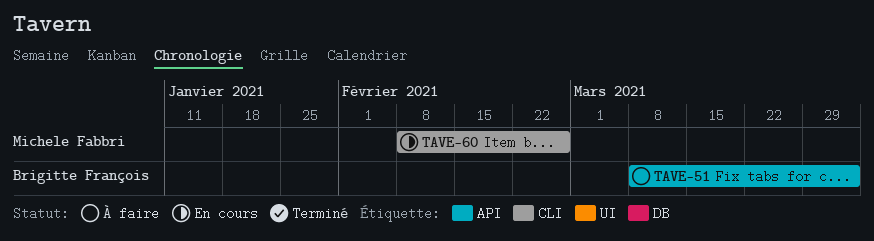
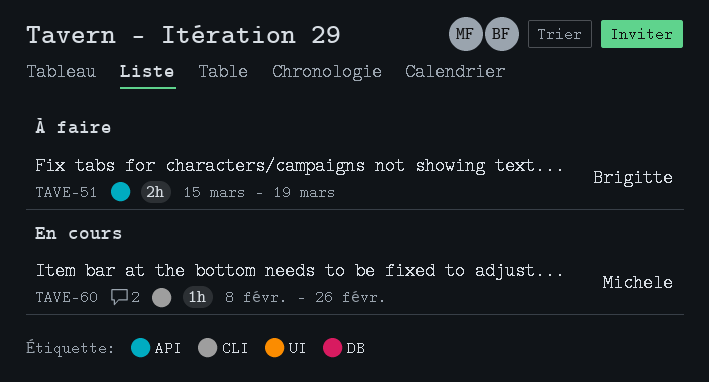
TAVE-51, start: Mar 8 -> Mar 15
TAVE-51, due: Apr 2 -> Mar 19

